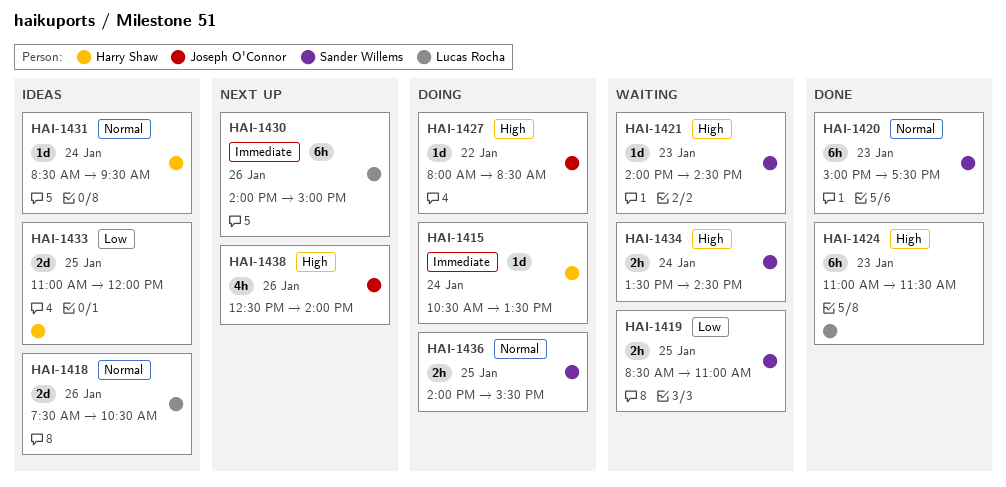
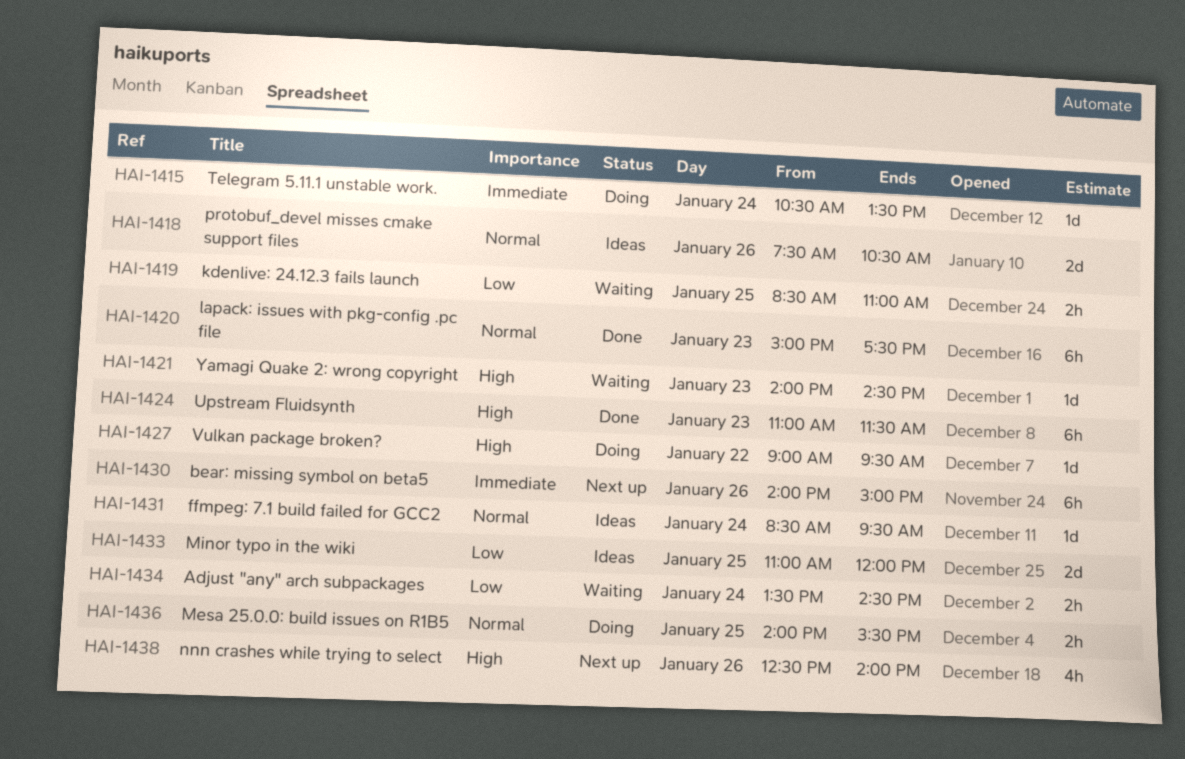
HAI-1427, begins: 08:00 -> 09:00
HAI-1427, ends: 08:30 -> 09:30
HAI-1434, priority: High -> Low

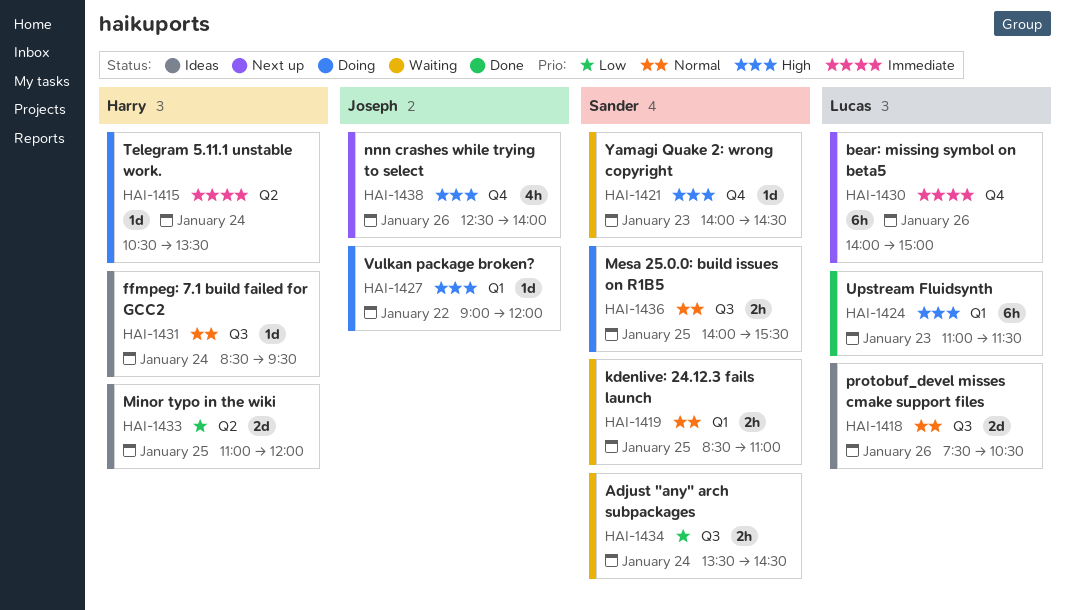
HAI-1419, priority: Low -> Normal
HAI-1420: present -> none
HAI-1427, ends: 09:30 -> 12:00

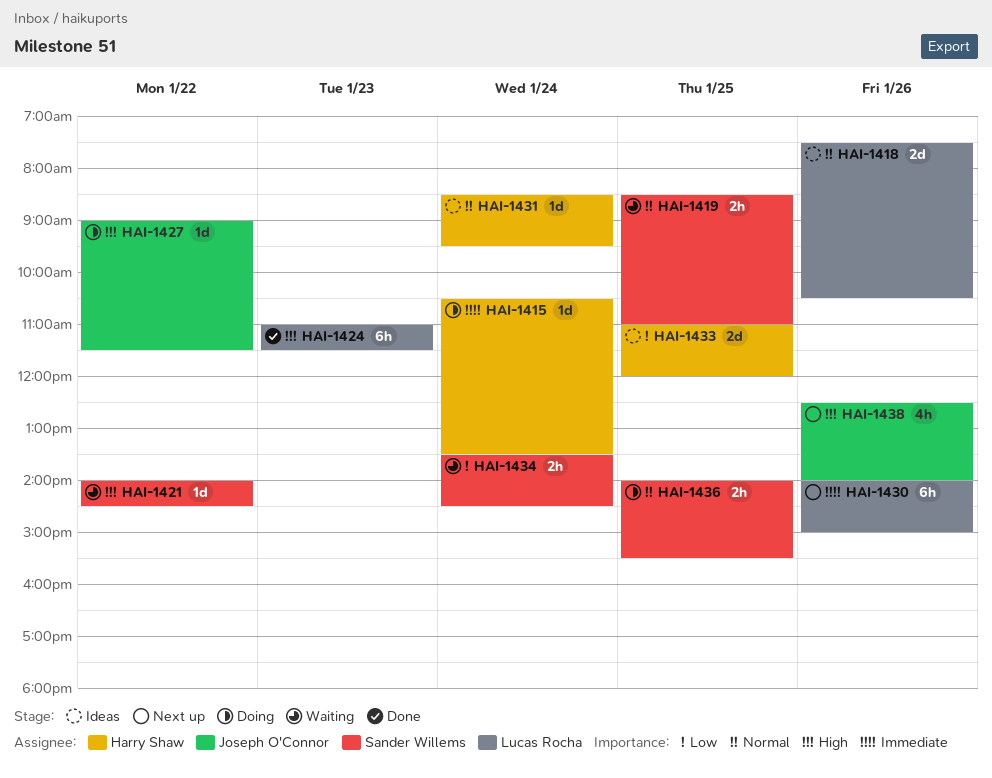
HAI-1421, day: Jan 23 -> Jan 22
HAI-1427, ends: 12:00 -> 11:30

